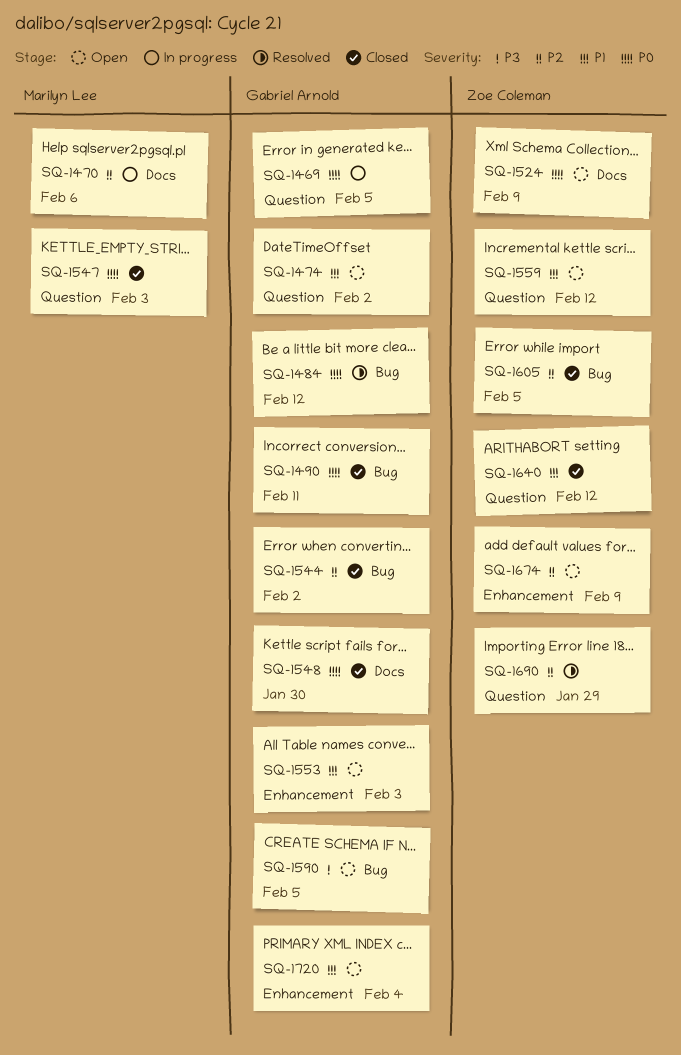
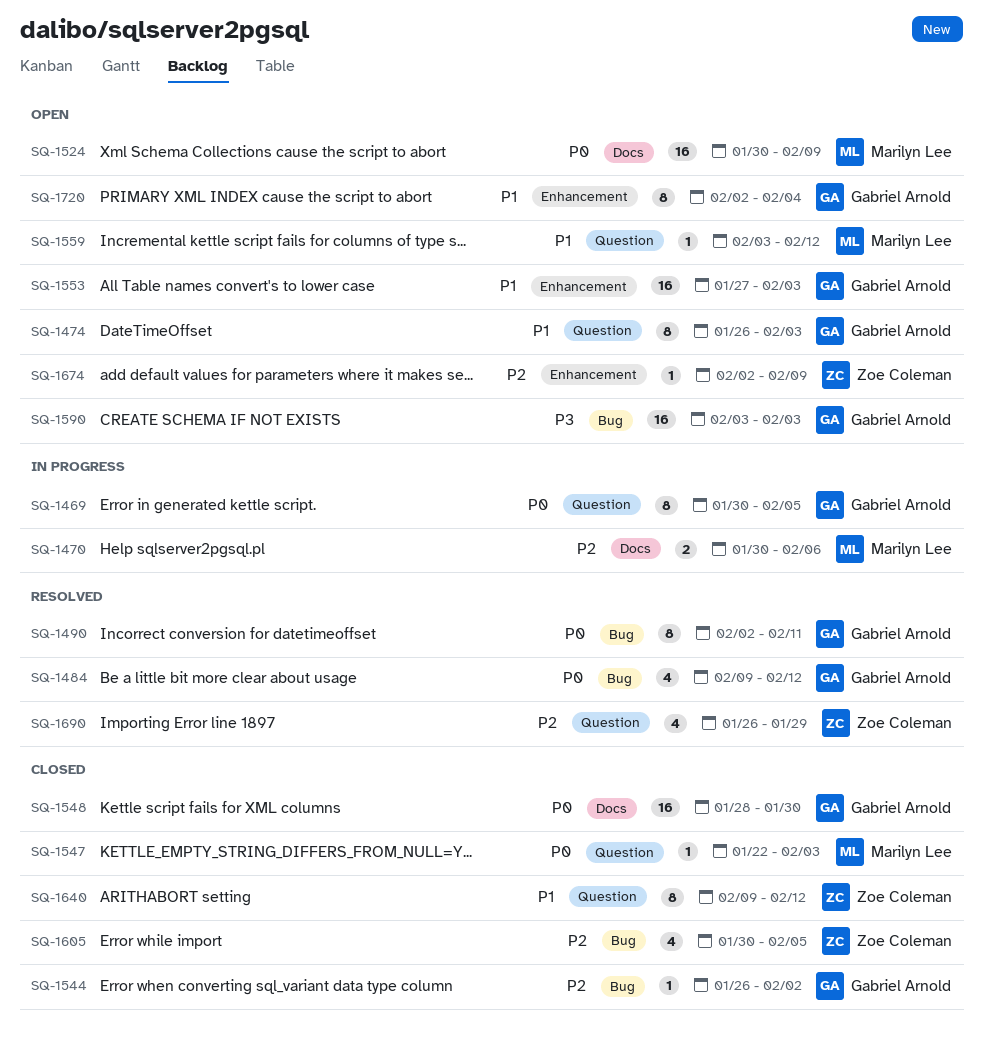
SQ-1474, due: Feb 2 -> Feb 3
SQ-1490, status: Closed -> Resolved
SQ-1524, owner: Zoe Coleman -> Marilyn Lee
SQ-1559, owner: Zoe Coleman -> Marilyn Lee
SQ-1590, due: Feb 5 -> Feb 3

